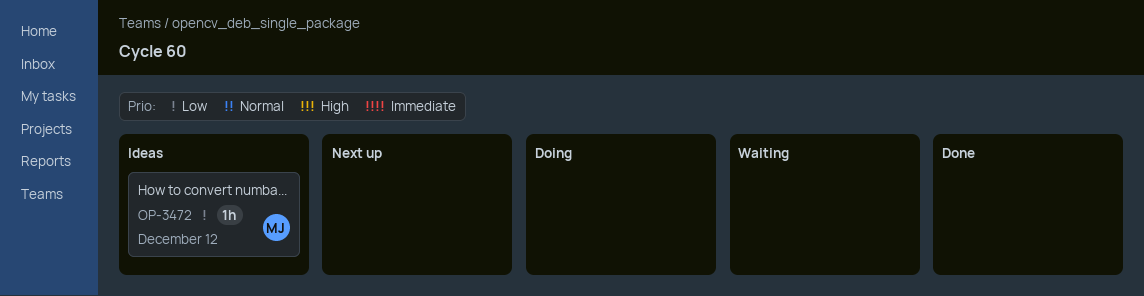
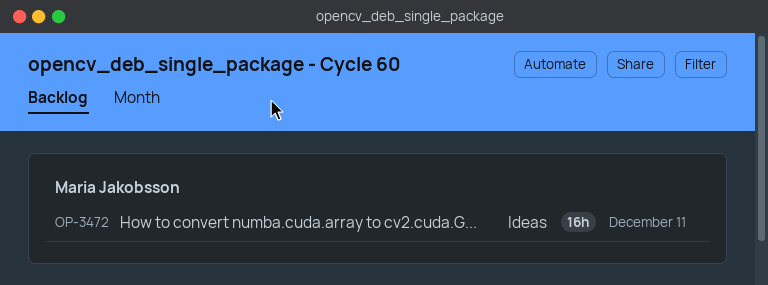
OP-3472, estimate: 1h -> 16h
OP-3472, due: Dec 12 -> Dec 11

